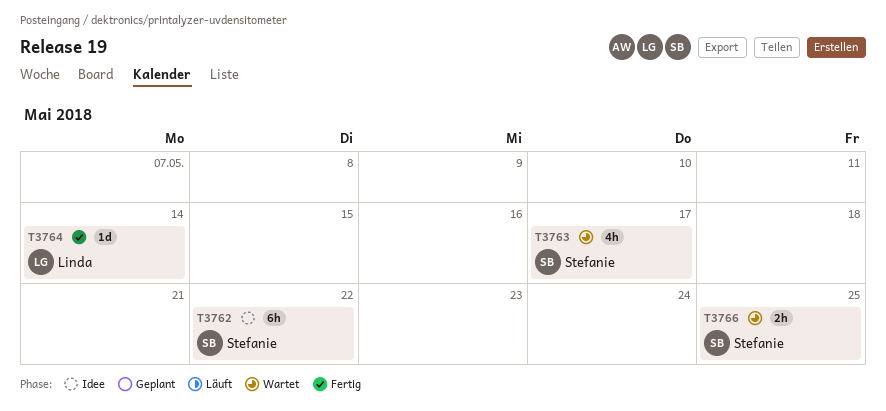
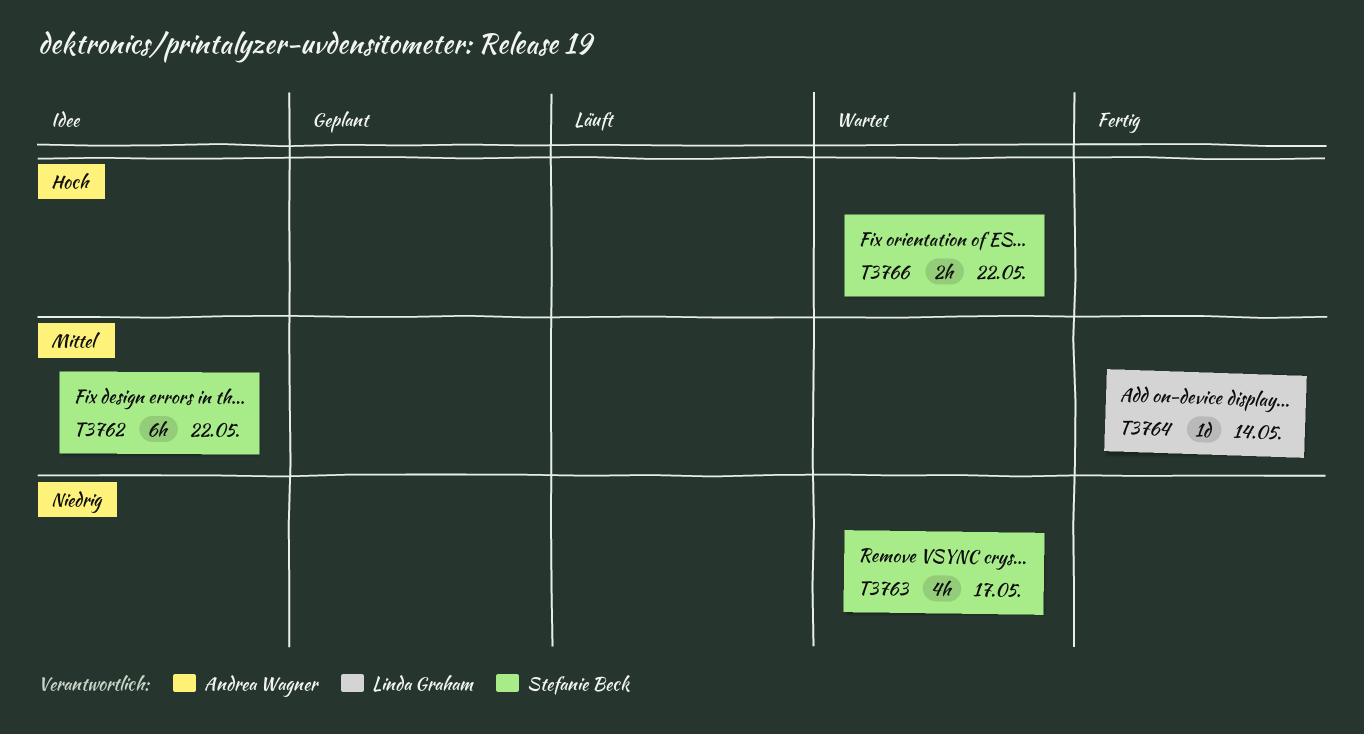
T3766, due: May 25 -> May 22

